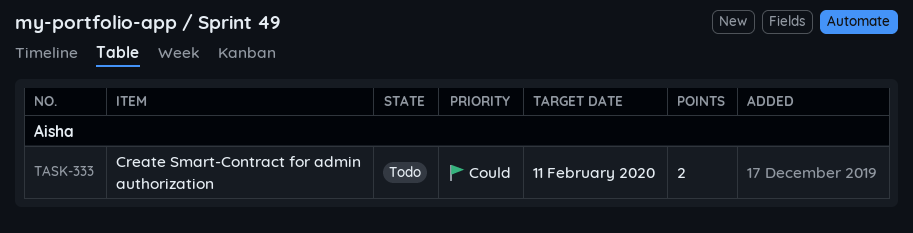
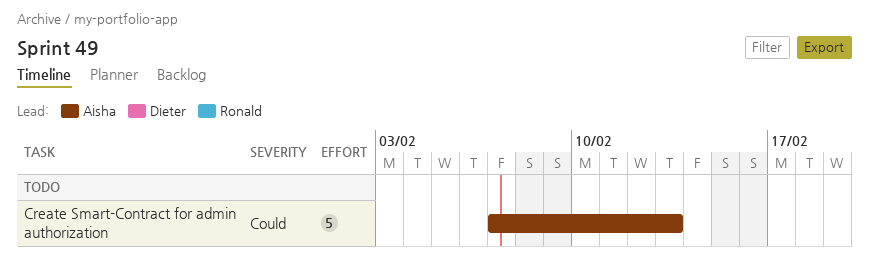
Create Smart-Contract for admin authorization, estimate: 2 -> 5
Create Smart-Contract for admin authorization, due: Feb 11 -> Feb 13

